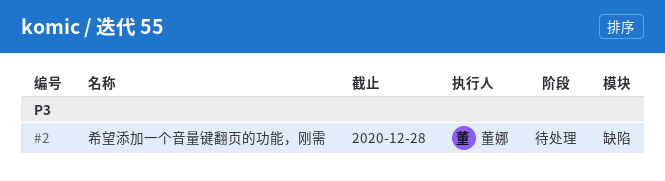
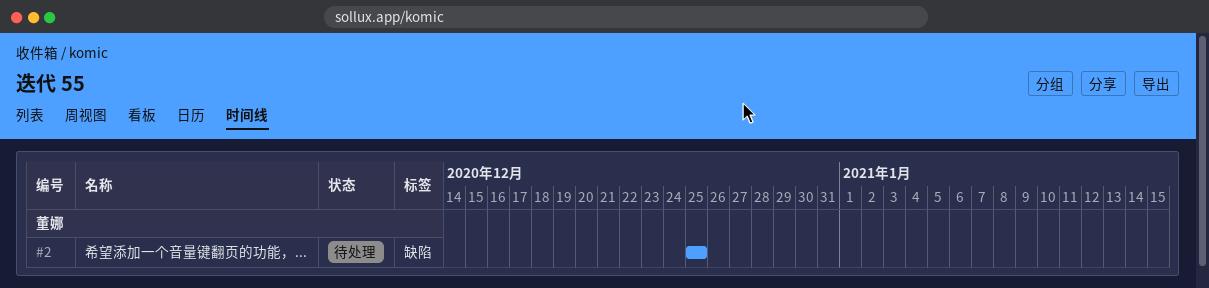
#2, due: Dec 28 -> Dec 25

